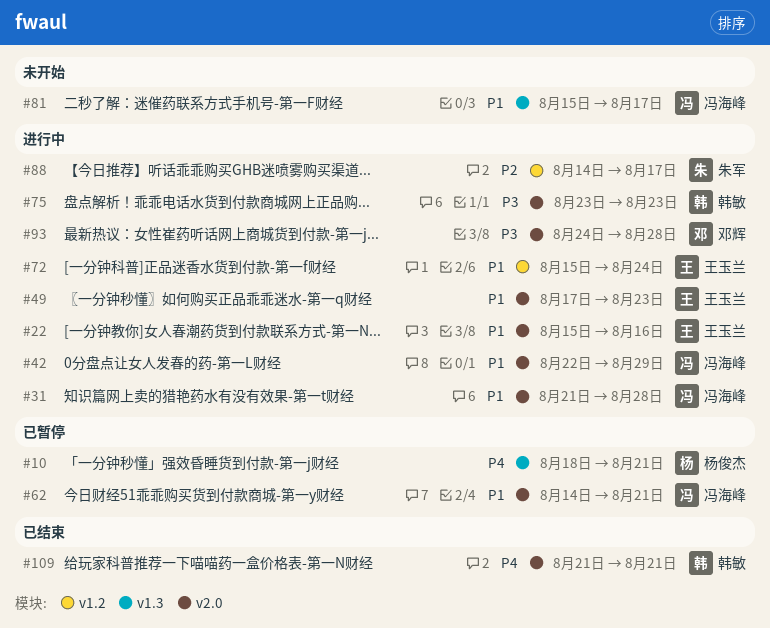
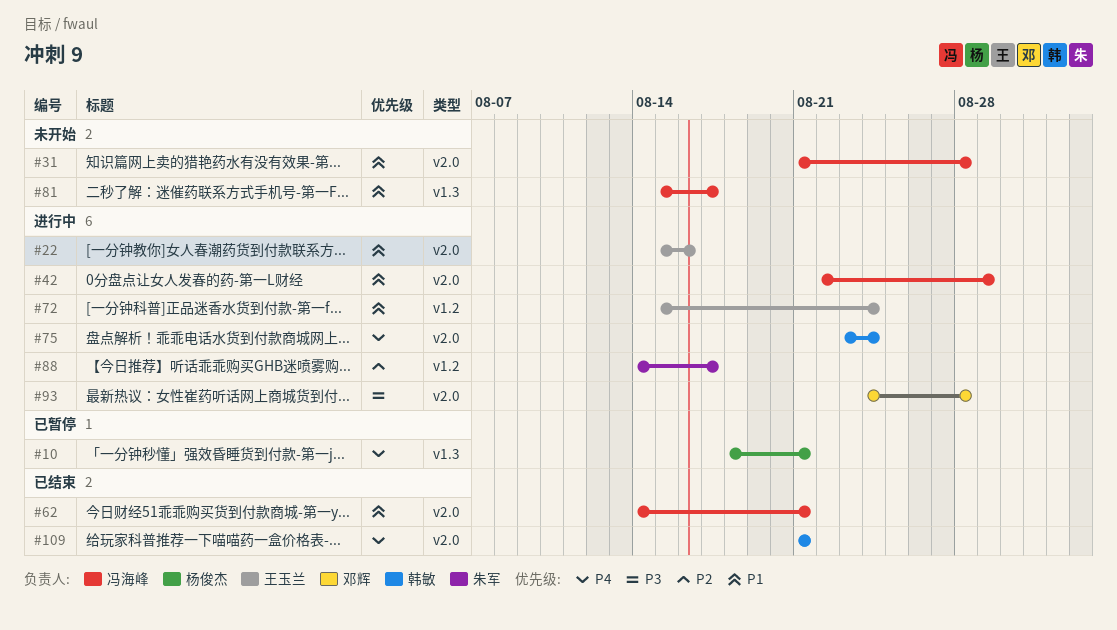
#31, status: 进行中 -> 未开始
#49: present -> none
#62, status: 已暂停 -> 已结束
#75, priority: P3 -> P4
#75, due: Aug 23 -> Aug 24

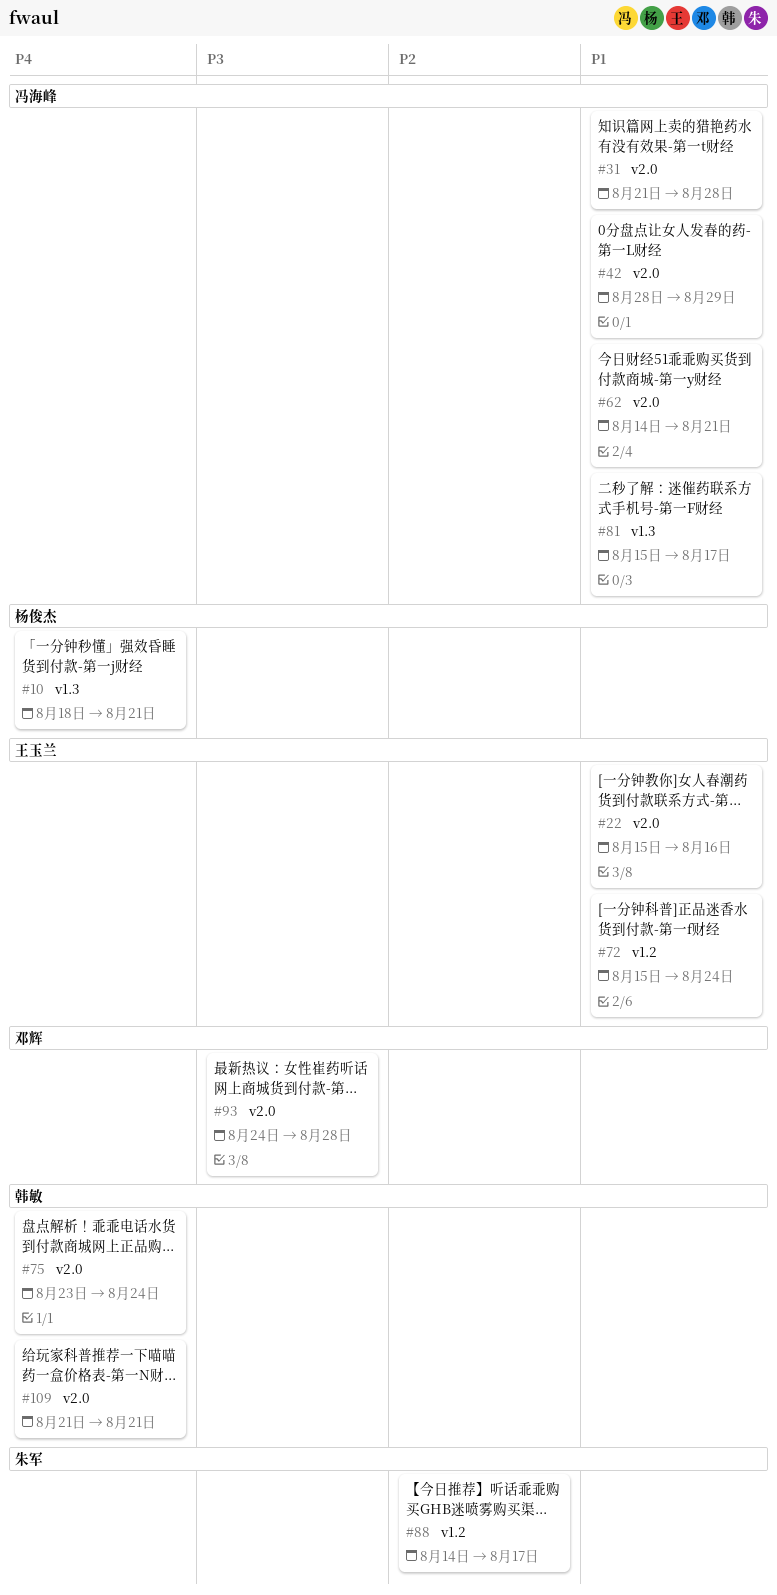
#42, start: Aug 22 -> Aug 28

